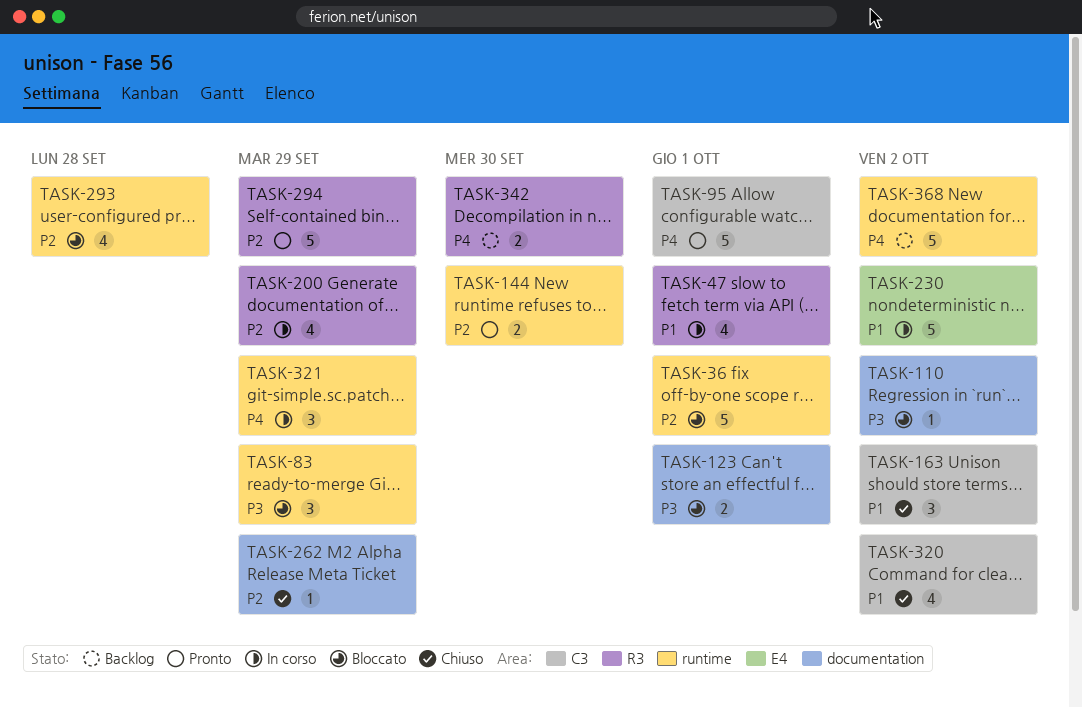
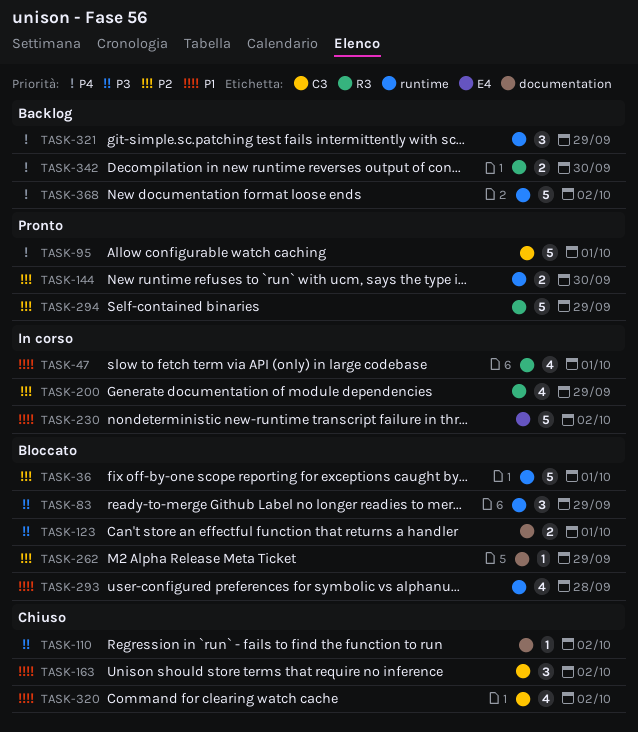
TASK-110, status: Bloccato -> Chiuso
TASK-262, status: Chiuso -> Bloccato
TASK-293, priority: P2 -> P1
TASK-321, status: In corso -> Backlog

